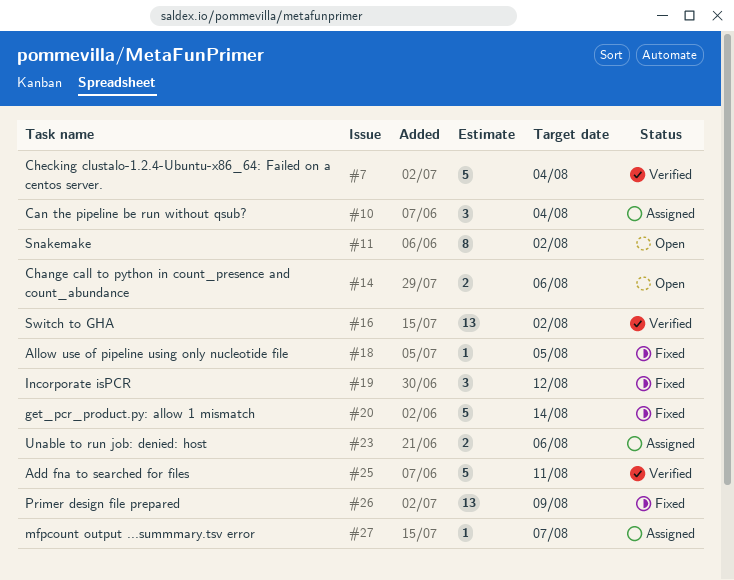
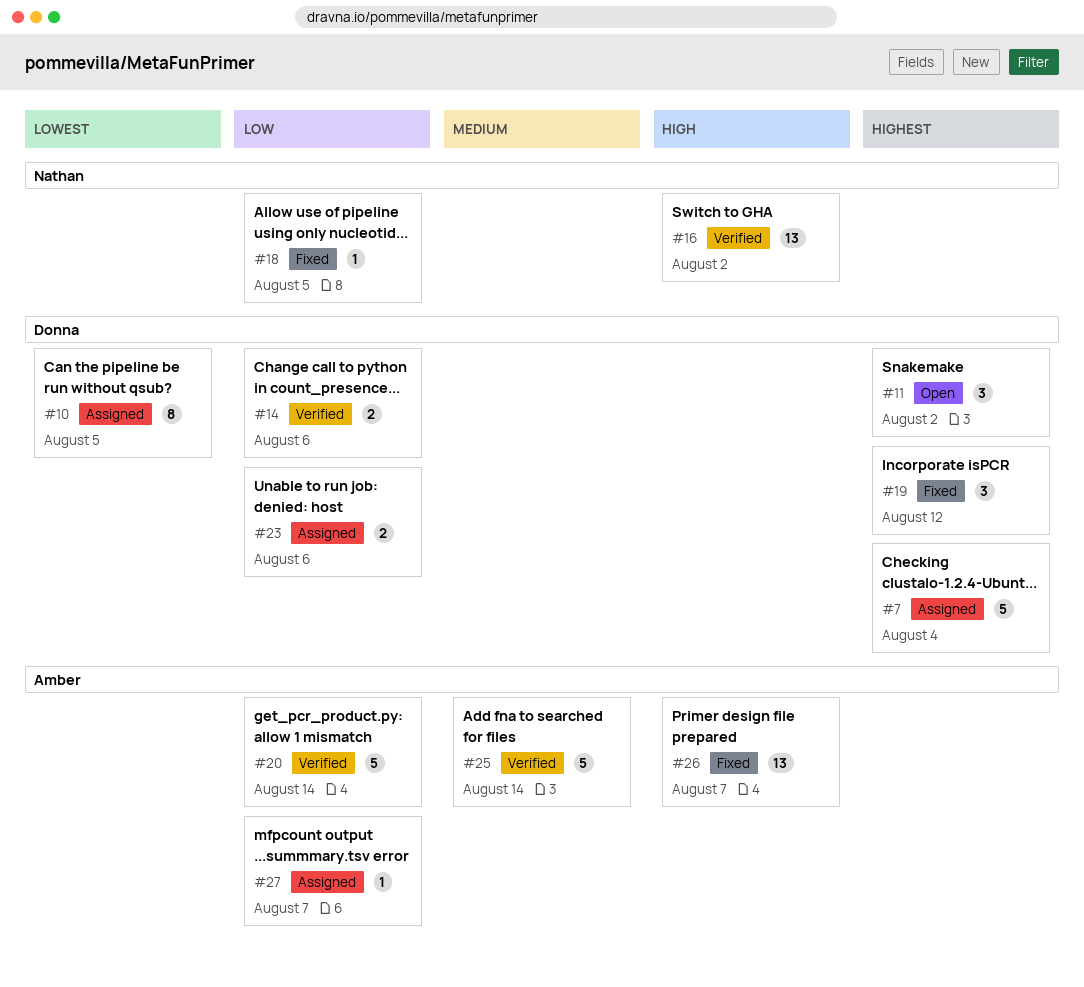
#7, status: Verified -> Assigned
#10, estimate: 3 -> 8
#10, due: Aug 4 -> Aug 5
#11, estimate: 8 -> 3
#14, status: Open -> Verified
#20, status: Fixed -> Verified
#25, due: Aug 11 -> Aug 14
#26, due: Aug 9 -> Aug 7

